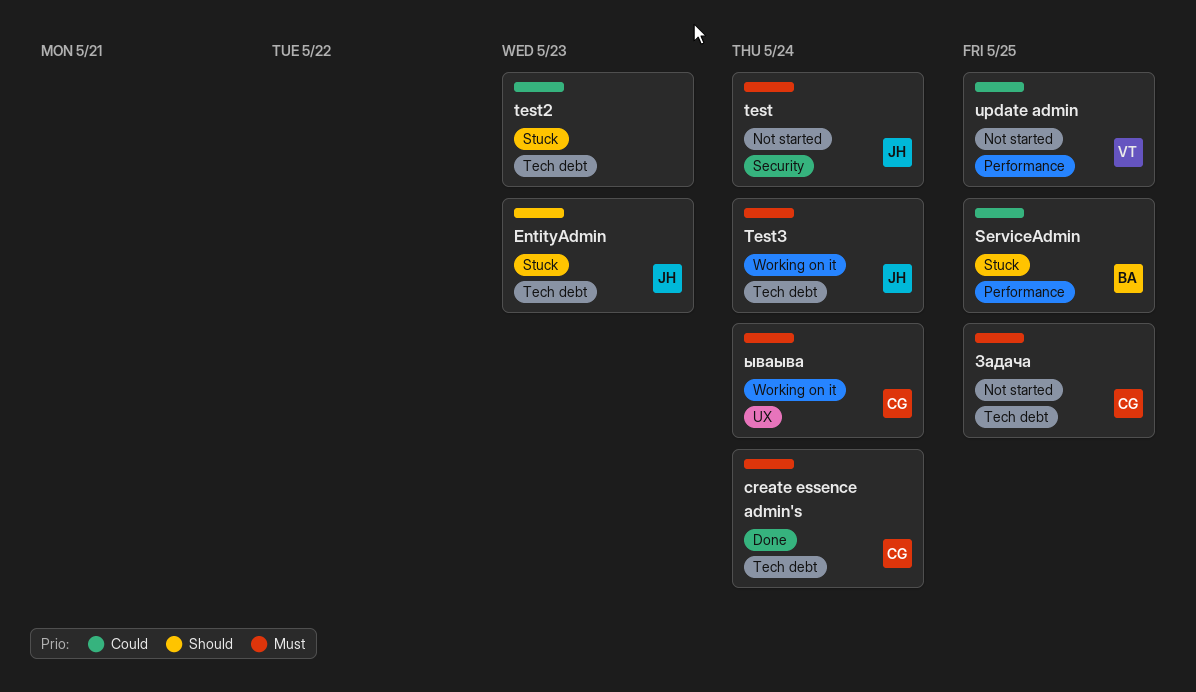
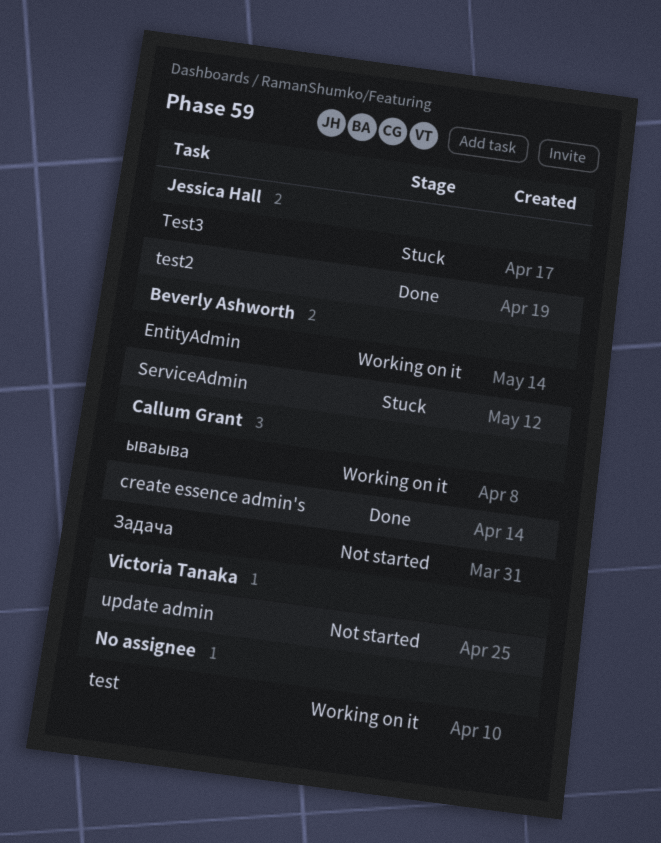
EntityAdmin, status: Stuck -> Working on it
EntityAdmin, owner: Jessica Hall -> Beverly Ashworth
test, status: Not started -> Working on it
test, owner: Jessica Hall -> none
test2, status: Stuck -> Done
test2, owner: none -> Jessica Hall
Test3, status: Working on it -> Stuck

